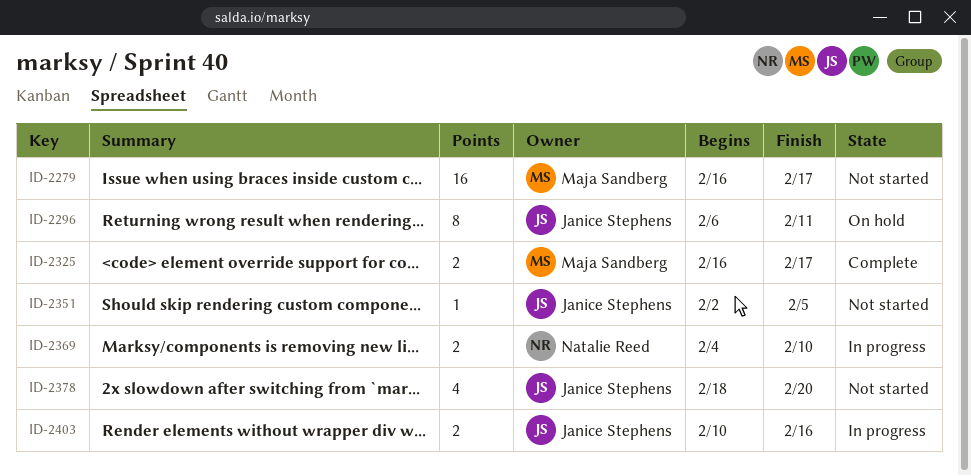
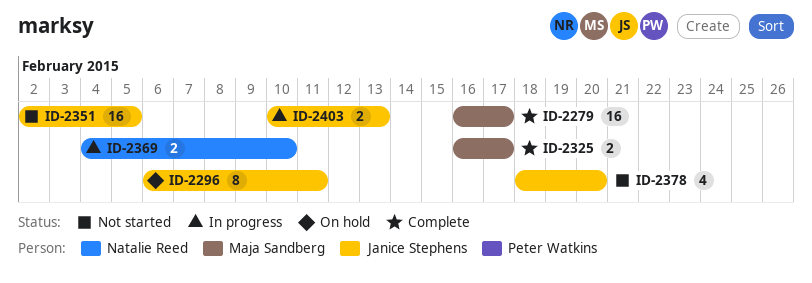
ID-2279, status: Not started -> Complete
ID-2351, estimate: 1 -> 16
ID-2403, due: Feb 16 -> Feb 13

